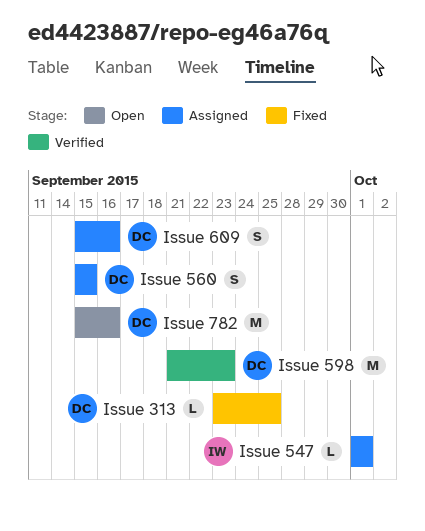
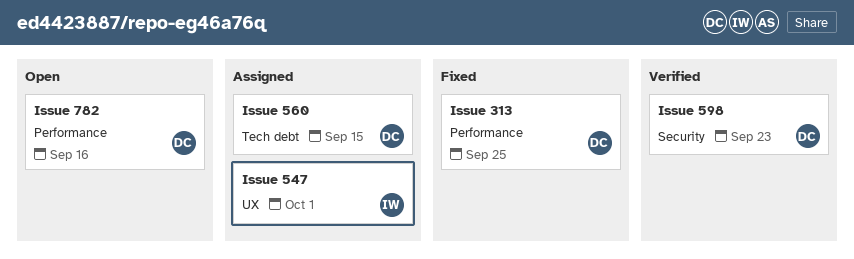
Issue 609: present -> none

